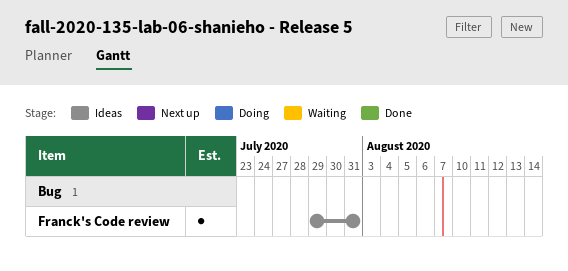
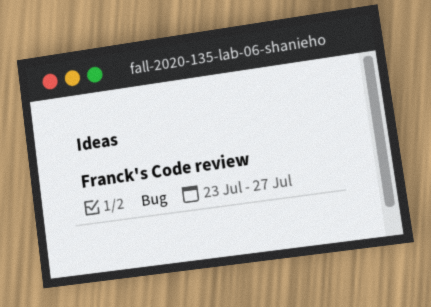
Franck's Code review, start: Jul 29 -> Jul 23
Franck's Code review, due: Jul 31 -> Jul 27

